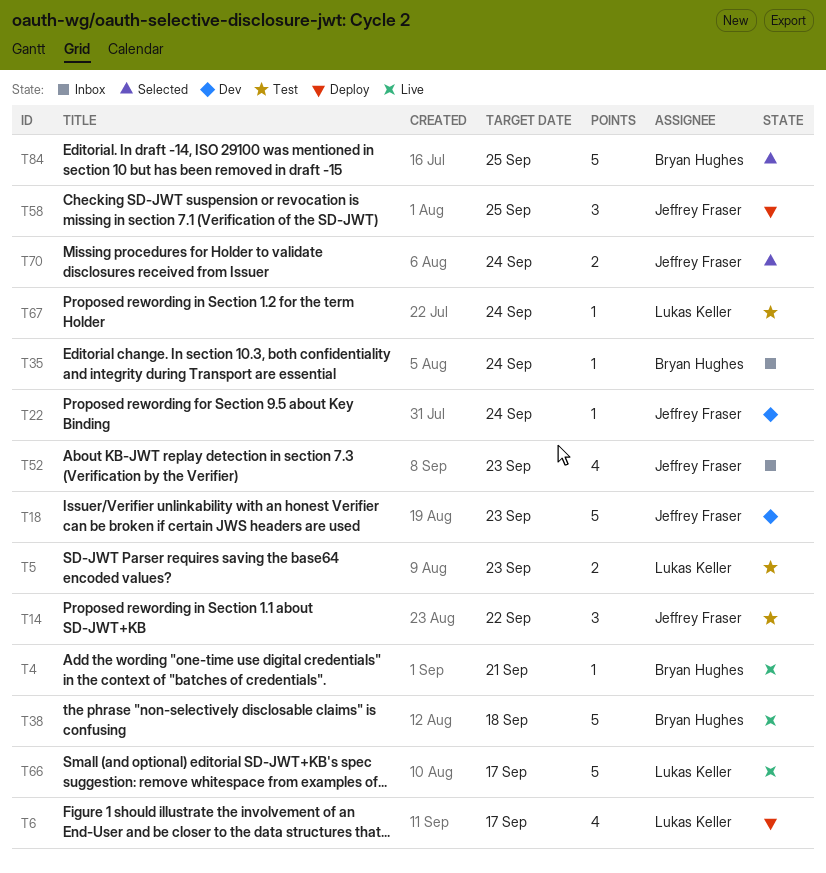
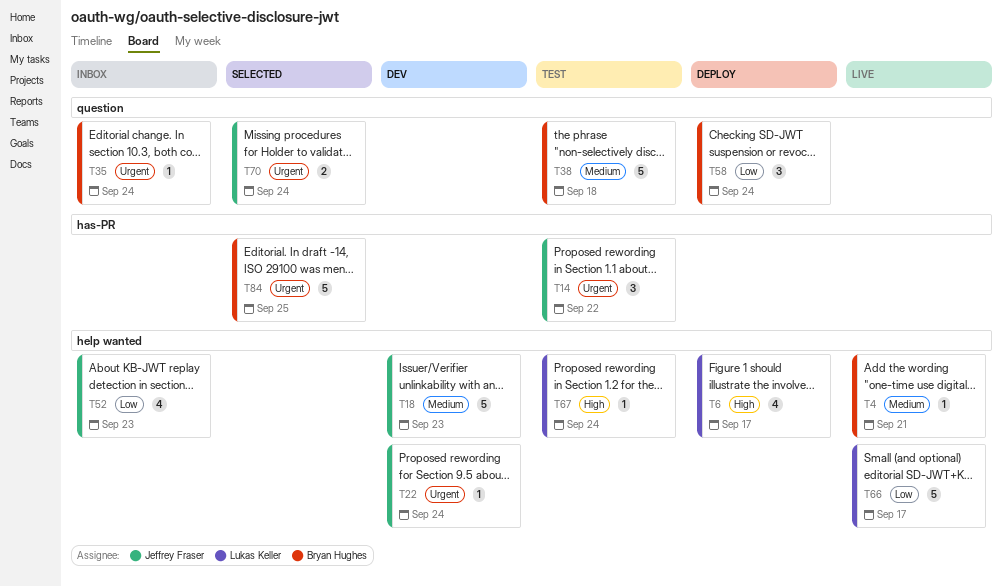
T5: present -> none
T38, status: Live -> Test
T58, owner: Jeffrey Fraser -> Bryan Hughes
T58, due: Sep 25 -> Sep 24

